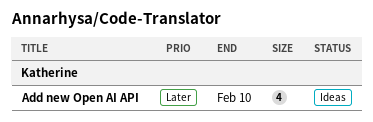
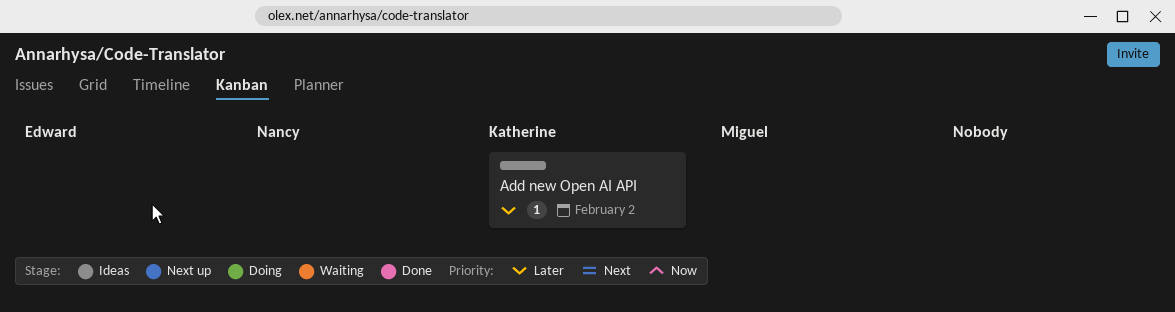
Add new Open AI API, estimate: 4 -> 1
Add new Open AI API, due: Feb 10 -> Feb 2

